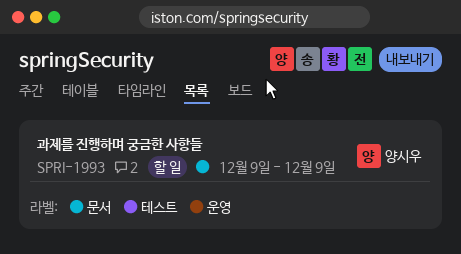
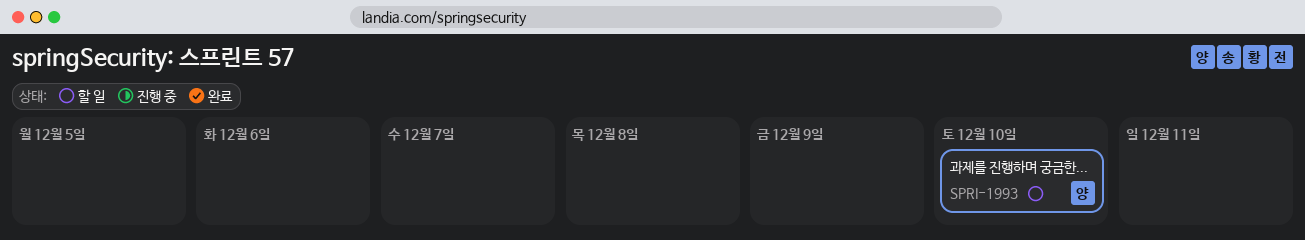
SPRI-1993, due: Dec 9 -> Dec 10

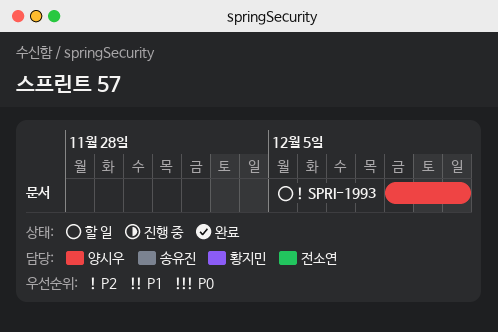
SPRI-1993, due: Dec 10 -> Dec 11

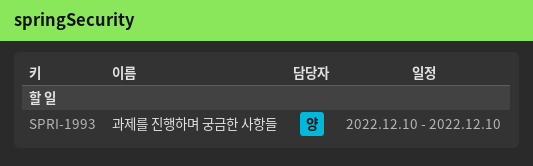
SPRI-1993, start: Dec 9 -> Dec 10
SPRI-1993, due: Dec 11 -> Dec 10

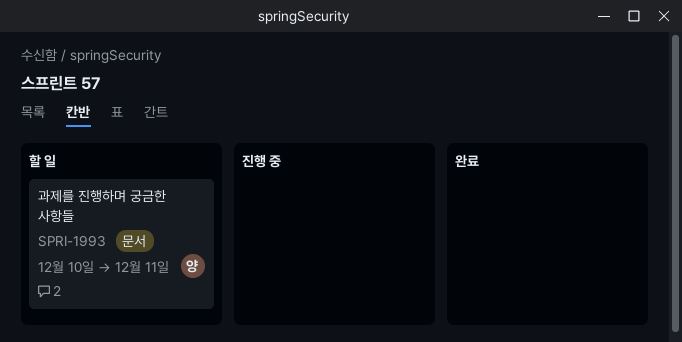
SPRI-1993, due: Dec 10 -> Dec 11

